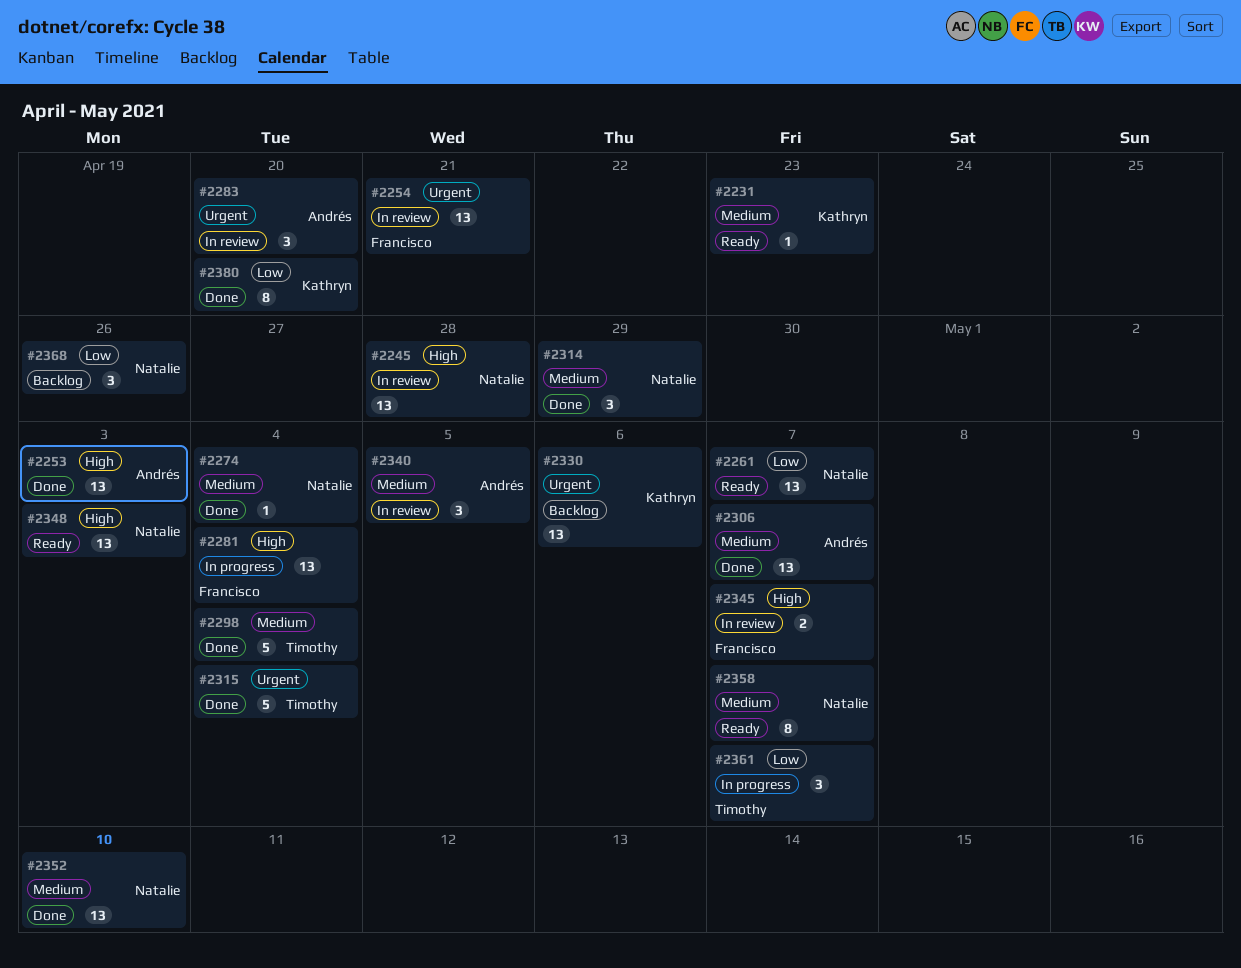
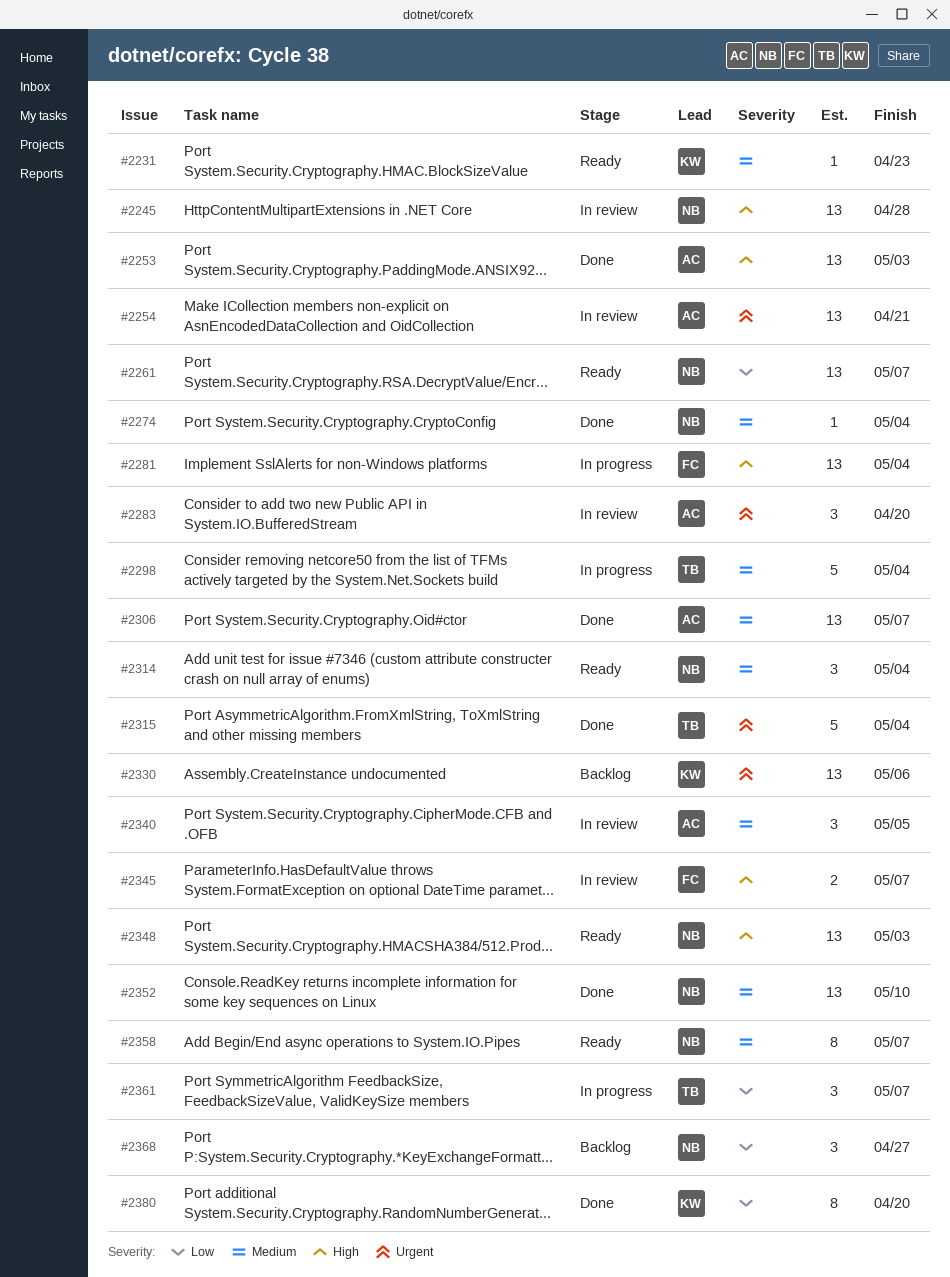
#2254, owner: Francisco -> Andrés
#2298, status: Done -> In progress
#2314, status: Done -> Ready
#2314, due: Apr 29 -> May 4
#2368, due: Apr 26 -> Apr 27

